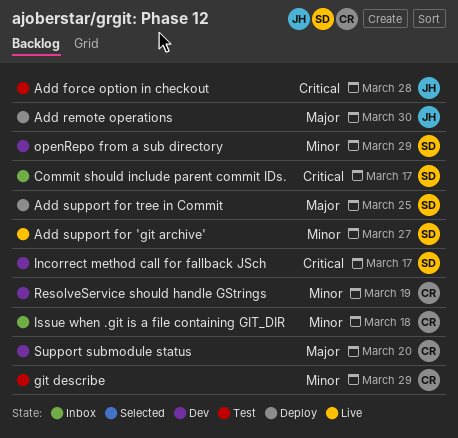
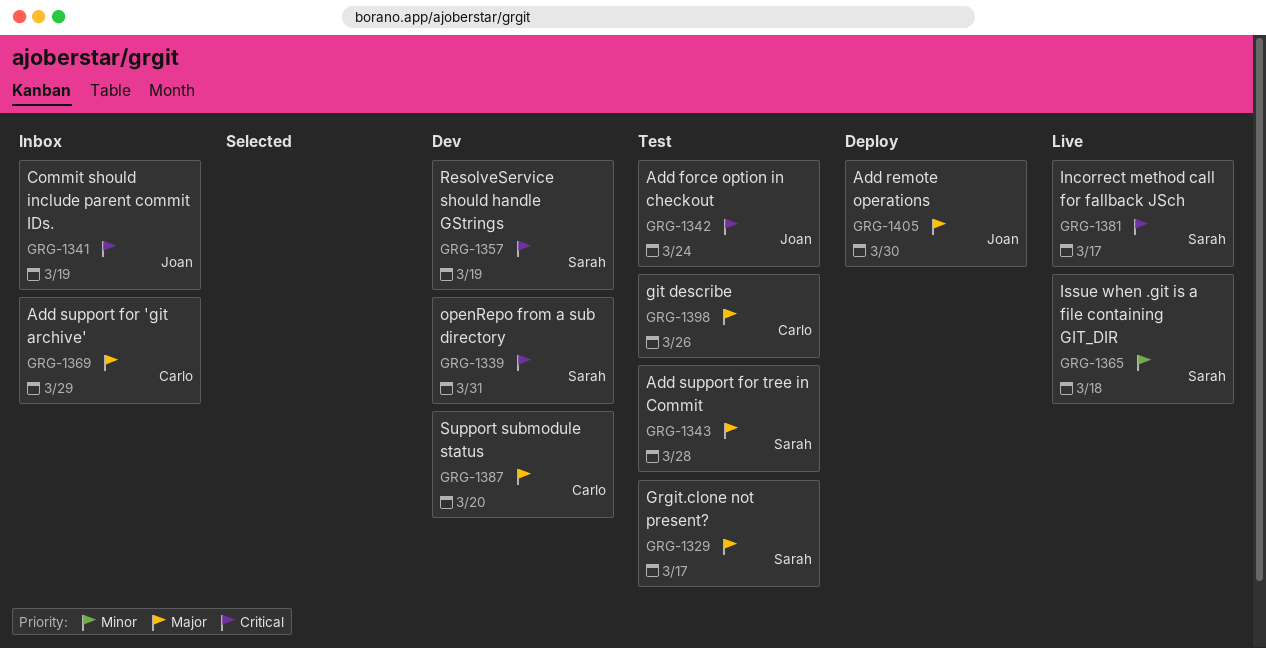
Add force option in checkout, due: Mar 28 -> Mar 24
Add support for 'git archive', status: Live -> Inbox
Add support for 'git archive', owner: Sarah -> Carlo
Add support for 'git archive', priority: Minor -> Major
Add support for 'git archive', due: Mar 27 -> Mar 29
Add support for tree in Commit, status: Deploy -> Test
Add support for tree in Commit, due: Mar 25 -> Mar 28
Commit should include parent commit IDs., owner: Sarah -> Joan
Commit should include parent commit IDs., due: Mar 17 -> Mar 19
git describe, priority: Minor -> Major
git describe, due: Mar 29 -> Mar 26
Grgit.clone not present?: none -> present
Incorrect method call for fallback JSch, status: Dev -> Live
Issue when .git is a file containing GIT_DIR, status: Inbox -> Live
Issue when .git is a file containing GIT_DIR, owner: Carlo -> Sarah
openRepo from a sub directory, priority: Minor -> Critical
openRepo from a sub directory, due: Mar 29 -> Mar 31
ResolveService should handle GStrings, owner: Carlo -> Sarah
ResolveService should handle GStrings, priority: Minor -> Critical

